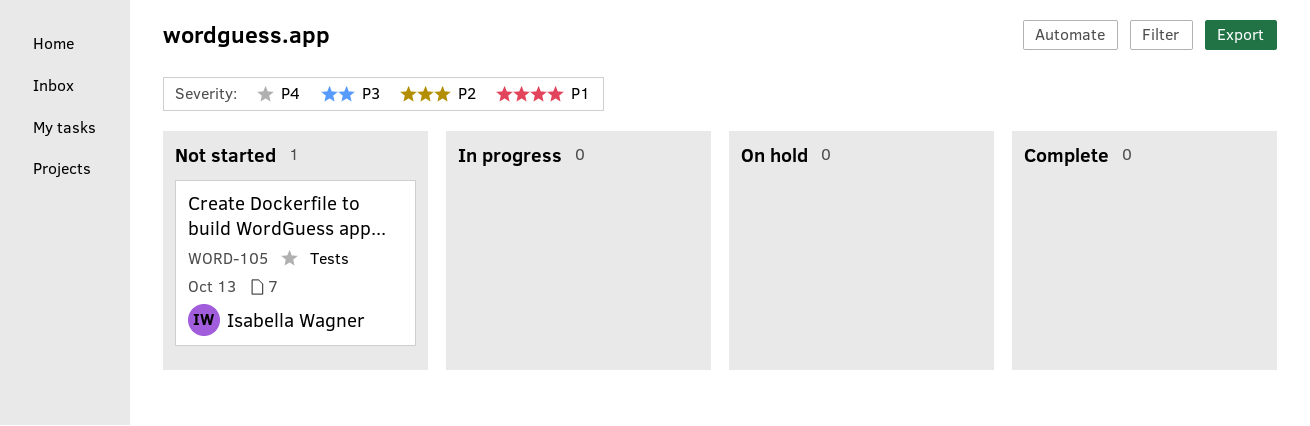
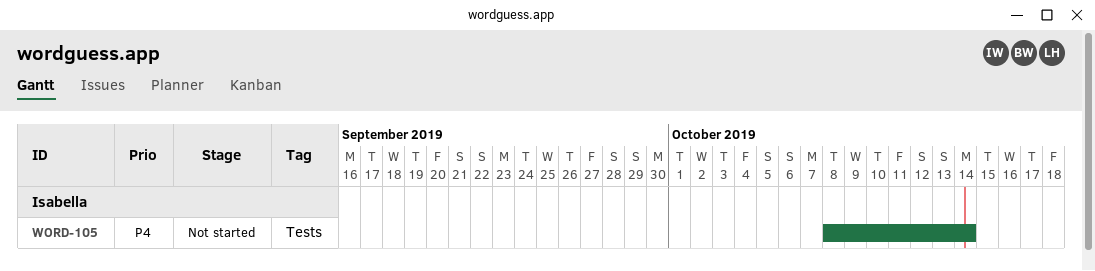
WORD-105, due: Oct 13 -> Oct 14

